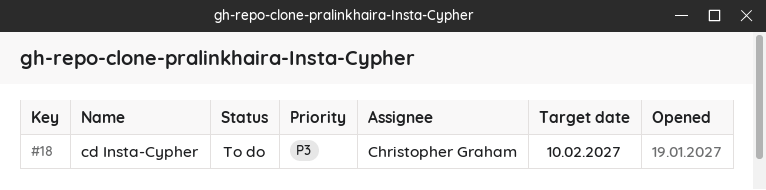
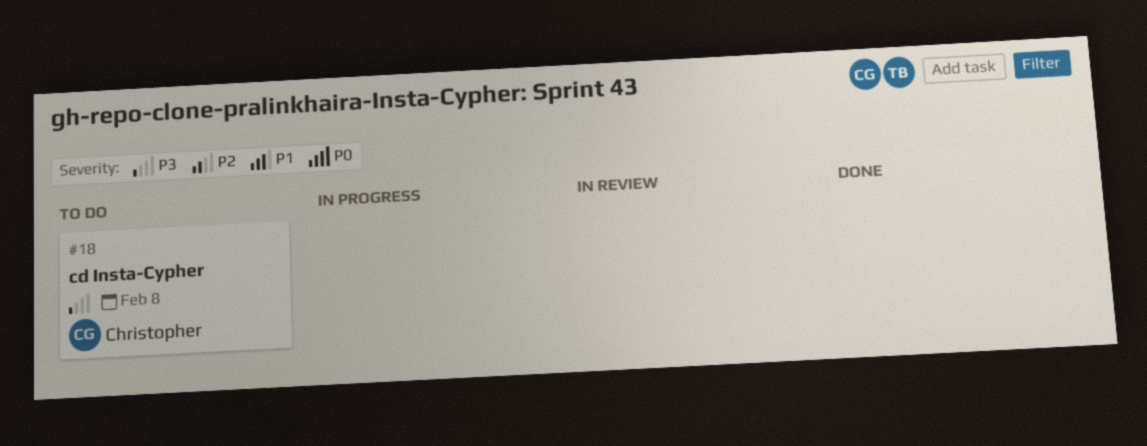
#18, due: Feb 10 -> Feb 8

